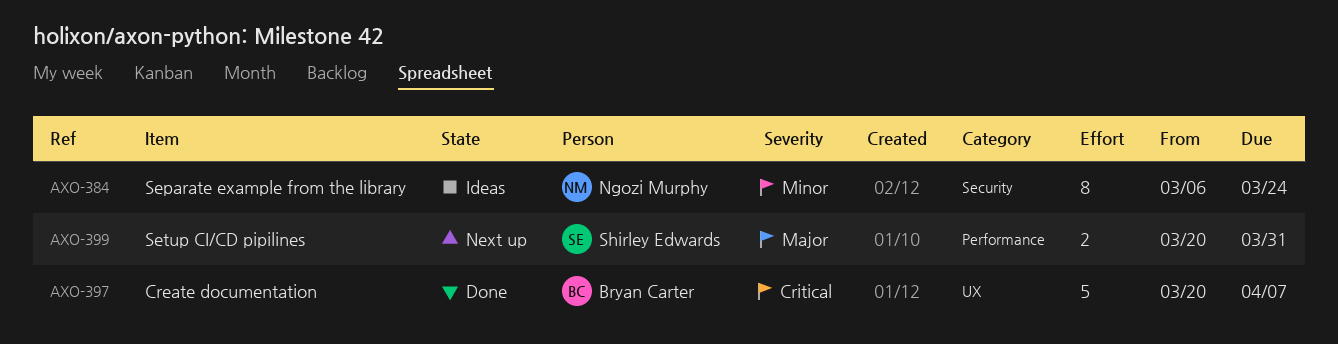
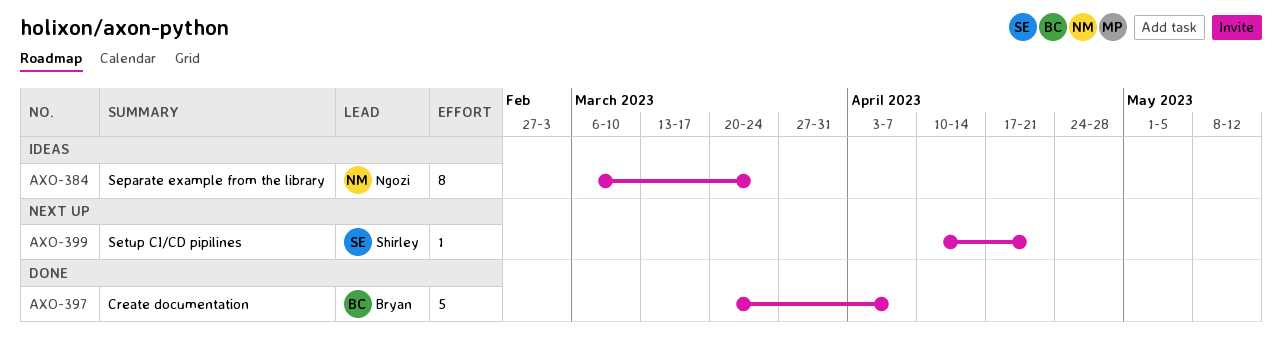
AXO-399, estimate: 2 -> 1
AXO-399, start: Mar 20 -> Apr 10
AXO-399, due: Mar 31 -> Apr 21

